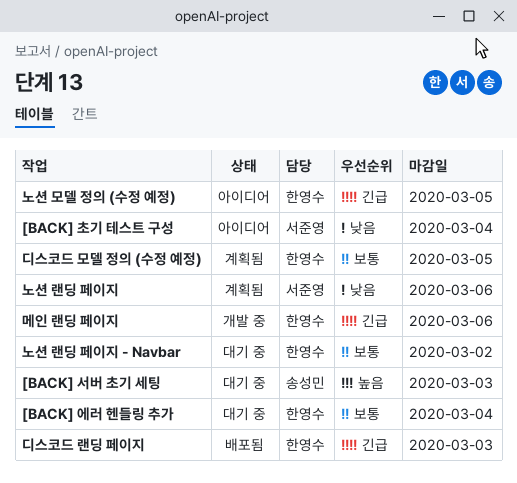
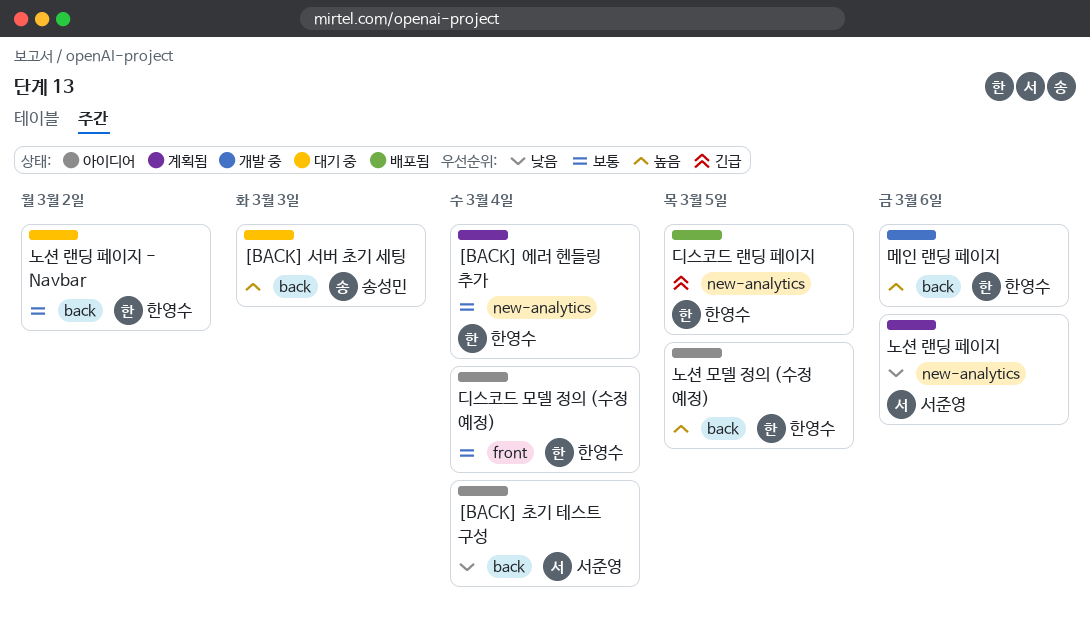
[BACK] 에러 헨들링 추가, status: 대기 중 -> 계획됨
노션 모델 정의 (수정 예정), priority: 긴급 -> 높음
디스코드 랜딩 페이지, due: Mar 3 -> Mar 5
디스코드 모델 정의 (수정 예정), status: 계획됨 -> 아이디어
디스코드 모델 정의 (수정 예정), due: Mar 5 -> Mar 4
메인 랜딩 페이지, priority: 긴급 -> 높음

